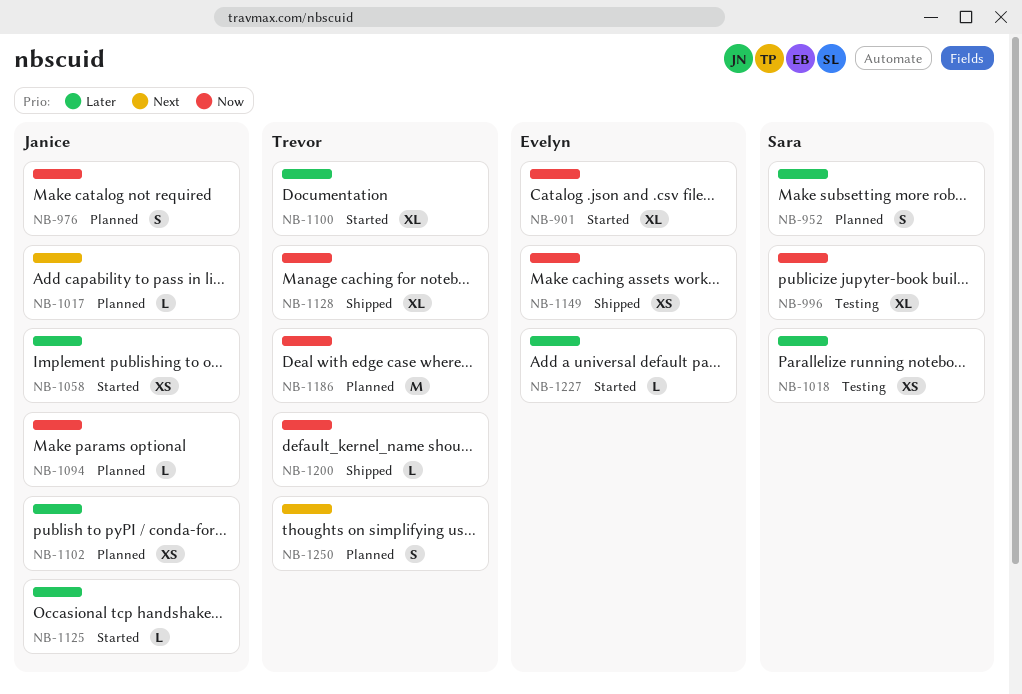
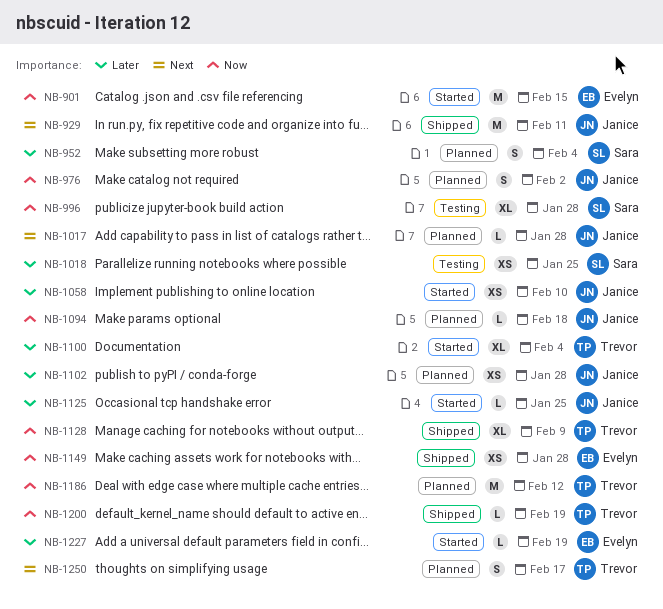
NB-901, estimate: XL -> M
NB-929: none -> present

